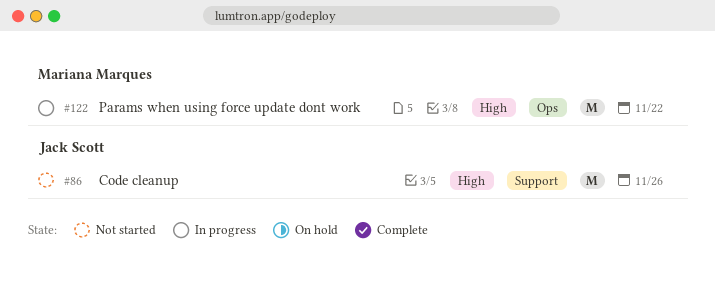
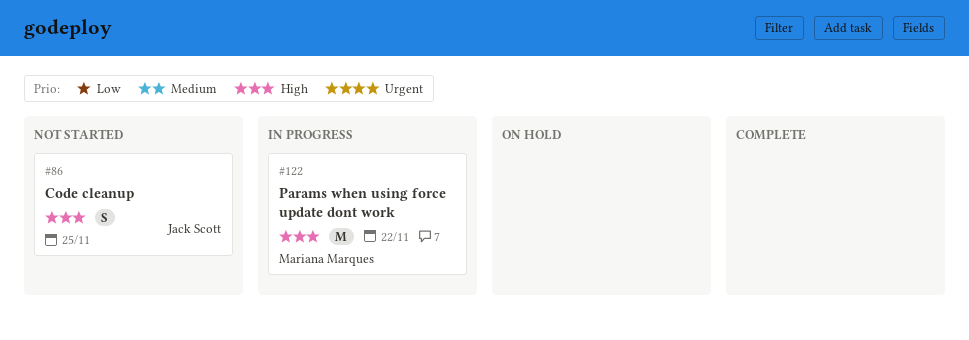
#86, estimate: M -> S
#86, due: Nov 26 -> Nov 25

